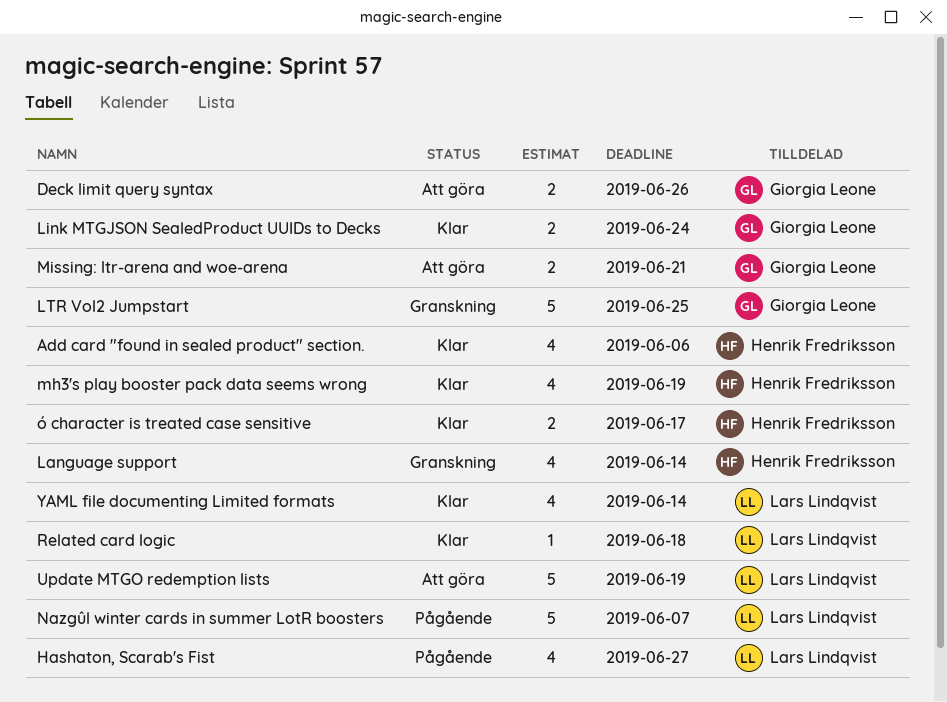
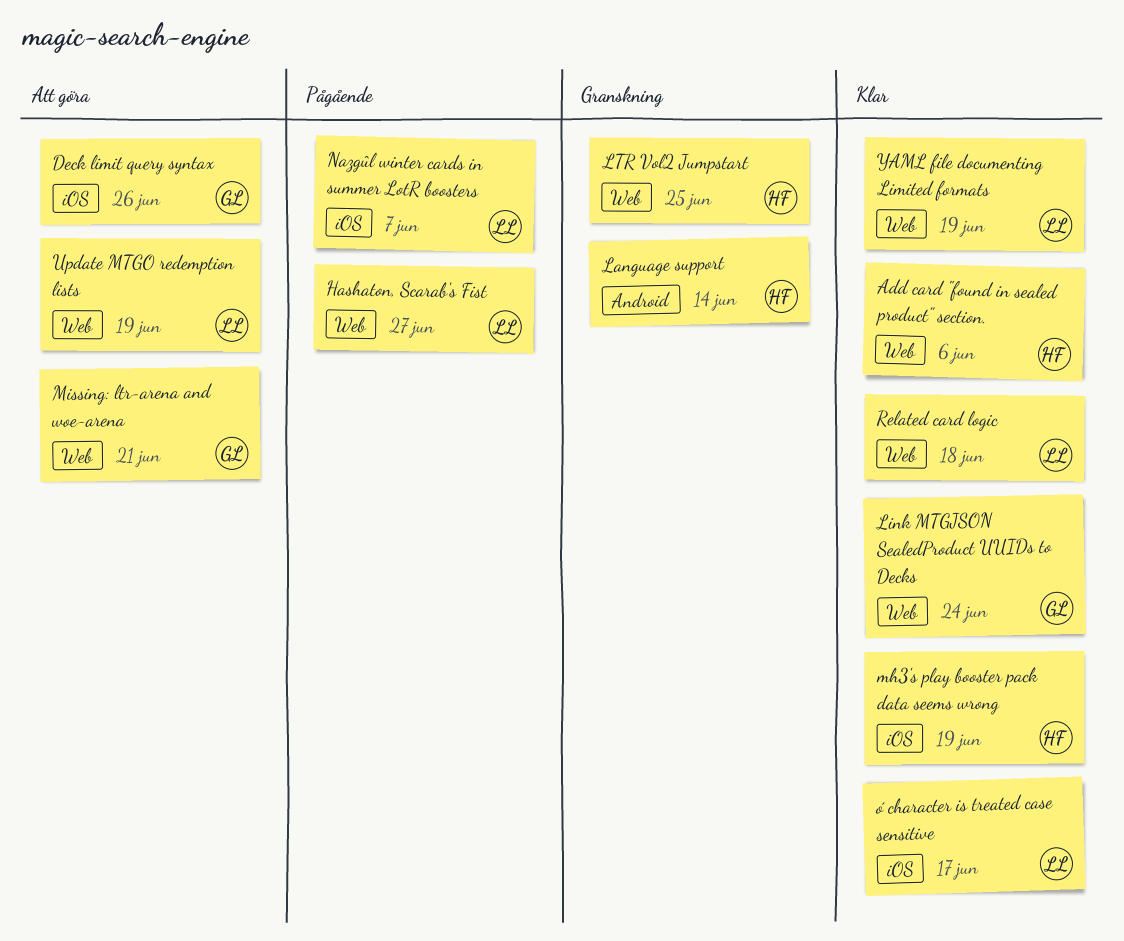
LTR Vol2 Jumpstart, owner: Giorgia Leone -> Henrik Fredriksson
YAML file documenting Limited formats, due: Jun 14 -> Jun 19
ó character is treated case sensitive, owner: Henrik Fredriksson -> Lars Lindqvist

